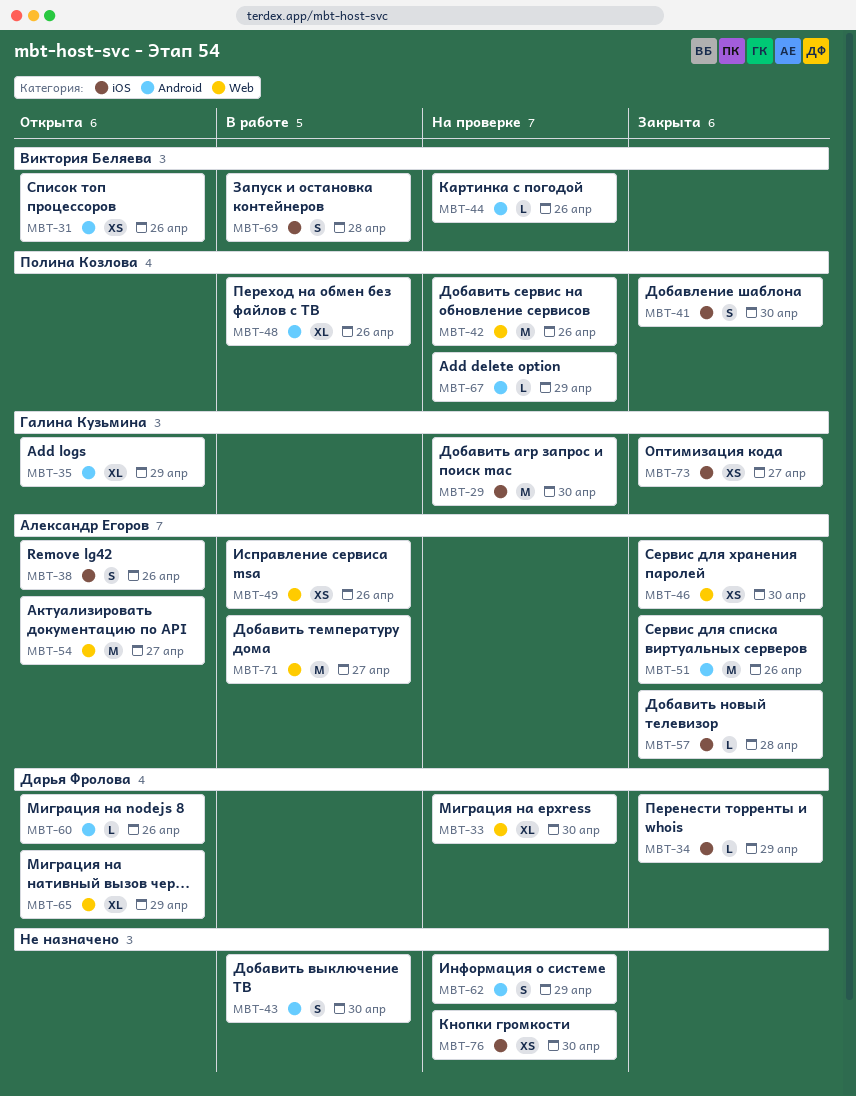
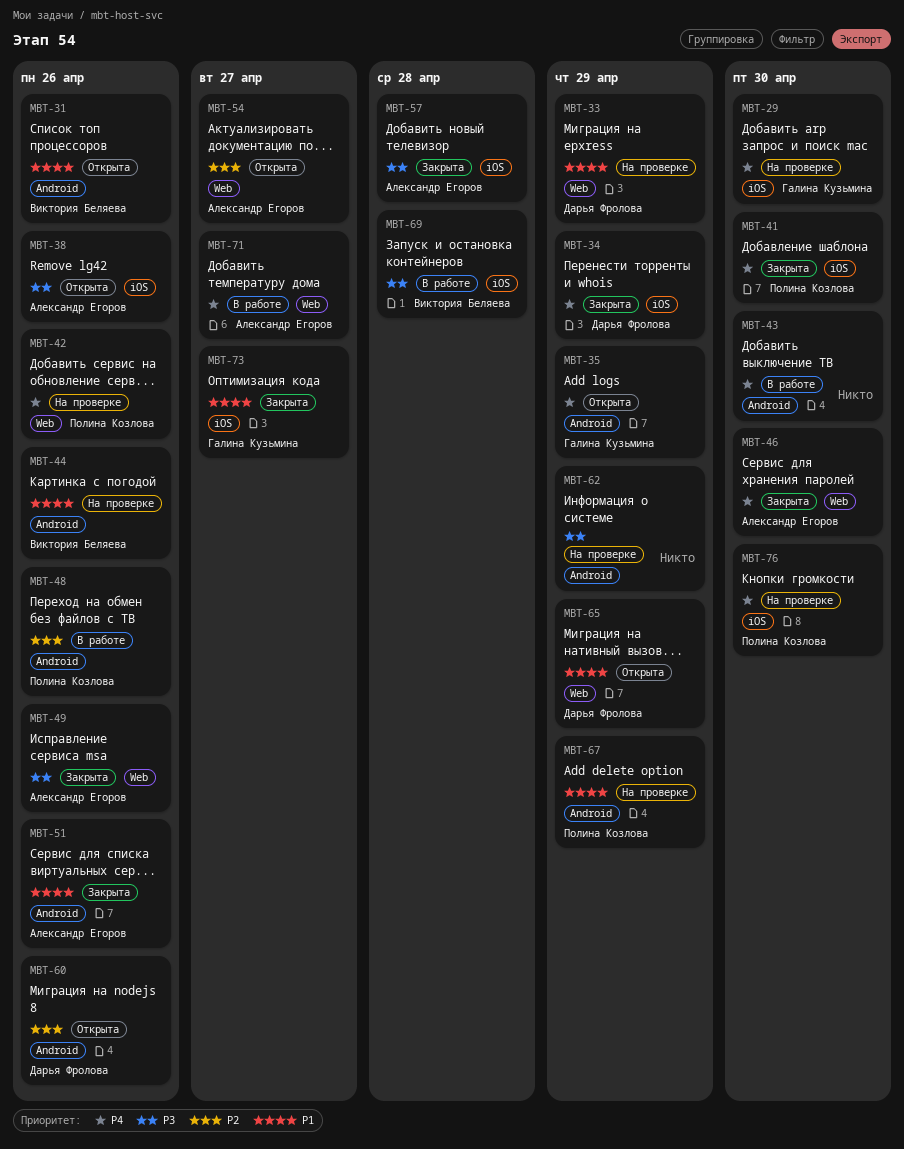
MBT-33, due: Apr 30 -> Apr 29
MBT-49, status: В работе -> Закрыта
MBT-76, owner: none -> Полина Козлова

